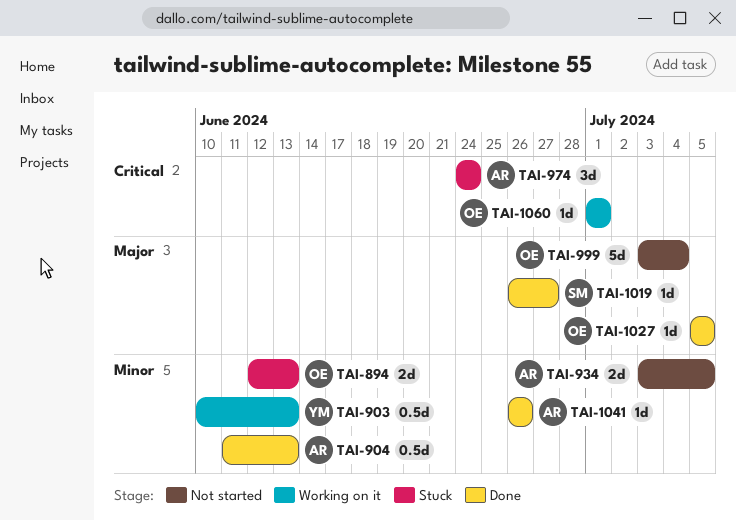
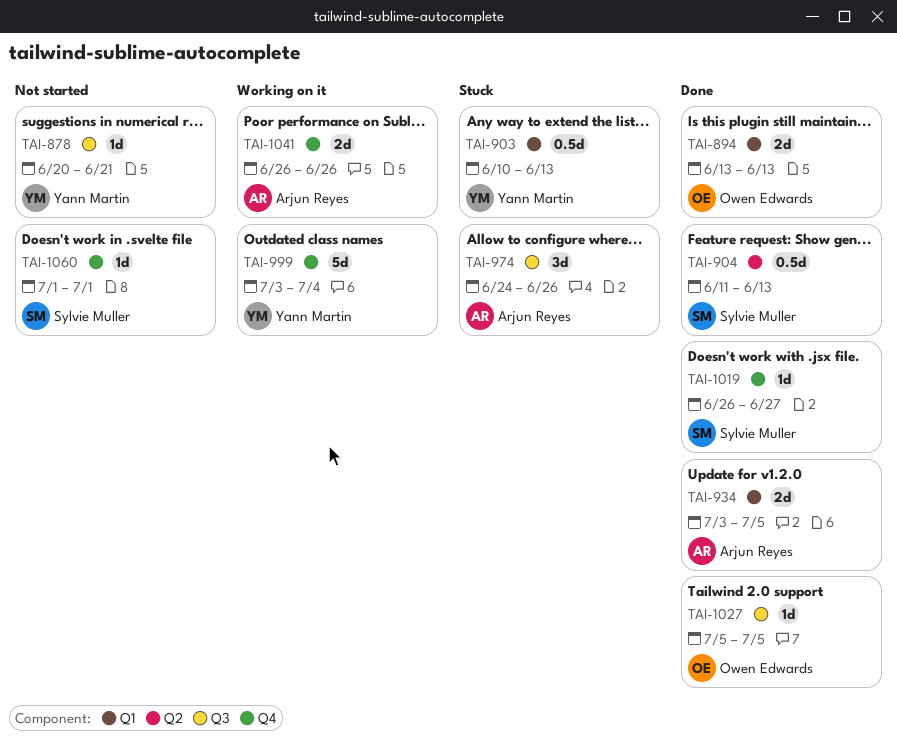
TAI-878: none -> present
TAI-894, status: Stuck -> Done
TAI-894, start: Jun 12 -> Jun 13
TAI-903, status: Working on it -> Stuck
TAI-904, owner: Arjun Reyes -> Sylvie Muller
TAI-934, status: Not started -> Done
TAI-974, due: Jun 24 -> Jun 26
TAI-999, status: Not started -> Working on it
TAI-999, owner: Owen Edwards -> Yann Martin
TAI-1041, status: Done -> Working on it
TAI-1041, estimate: 1d -> 2d
TAI-1060, status: Working on it -> Not started
TAI-1060, owner: Owen Edwards -> Sylvie Muller

